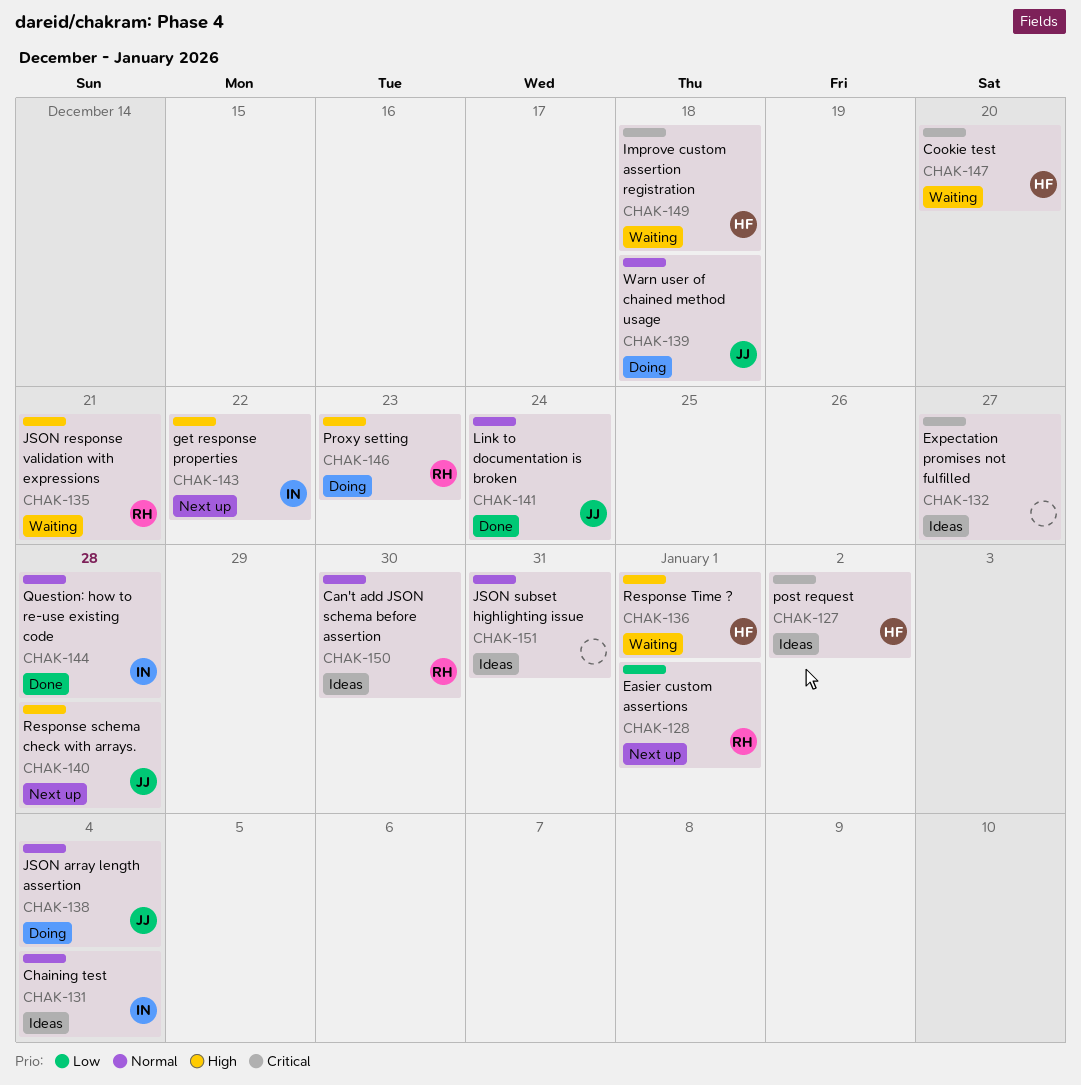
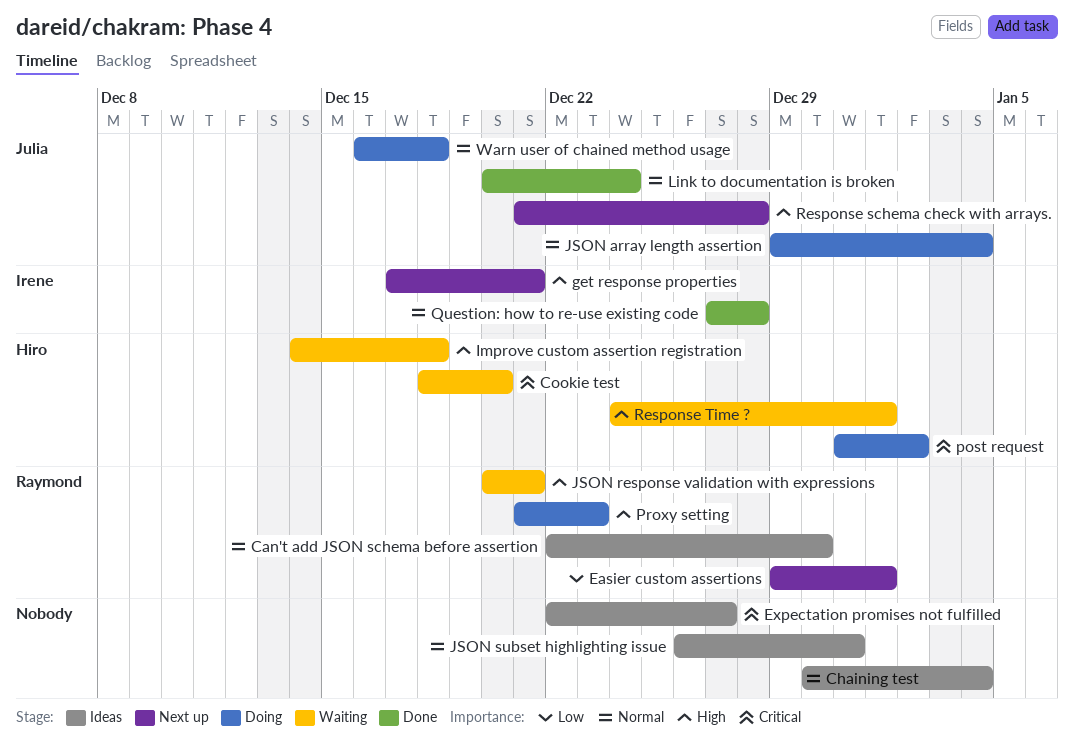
Chaining test, owner: Irene -> none
get response properties, due: Dec 22 -> Dec 21
Improve custom assertion registration, priority: Critical -> High
post request, status: Ideas -> Doing

